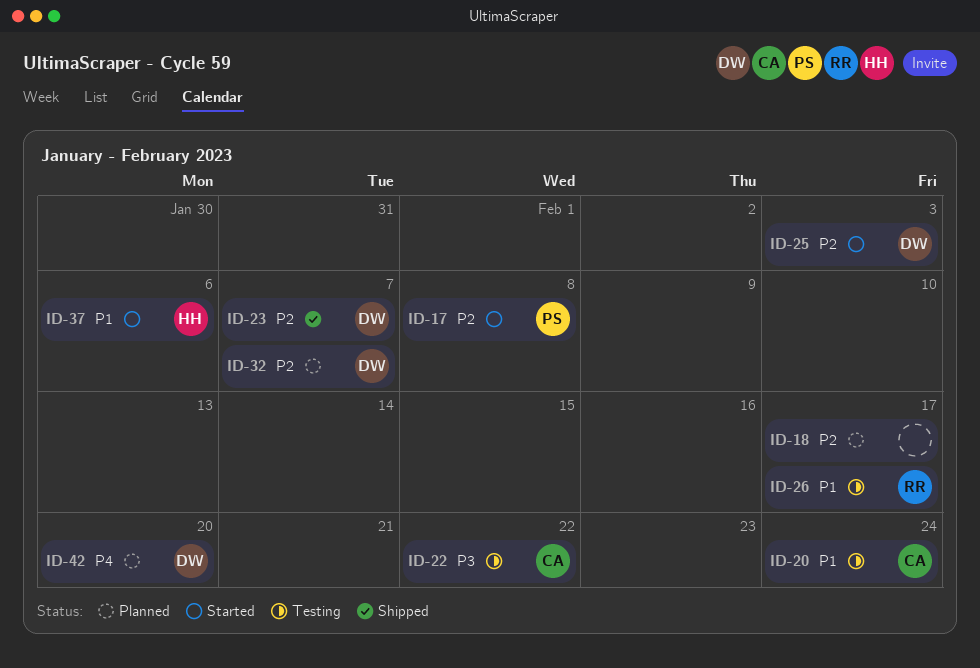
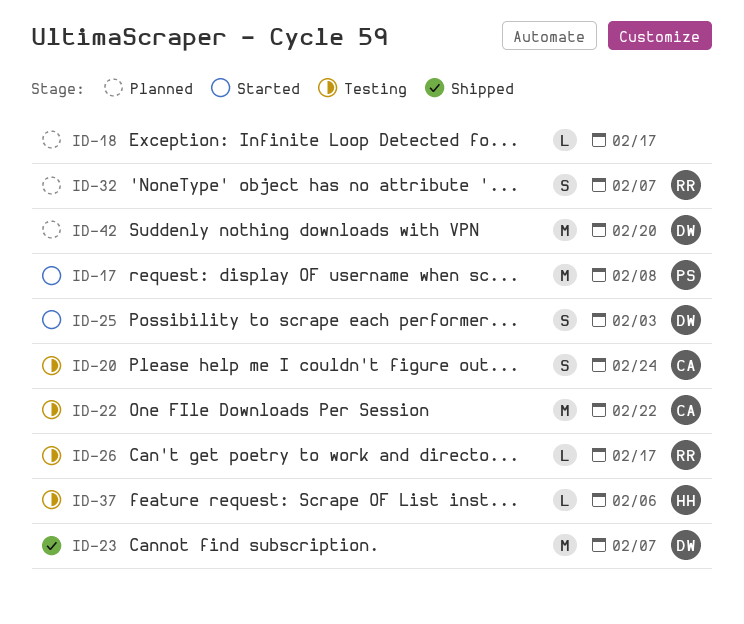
ID-32, owner: DW -> RR
ID-37, status: Started -> Testing

